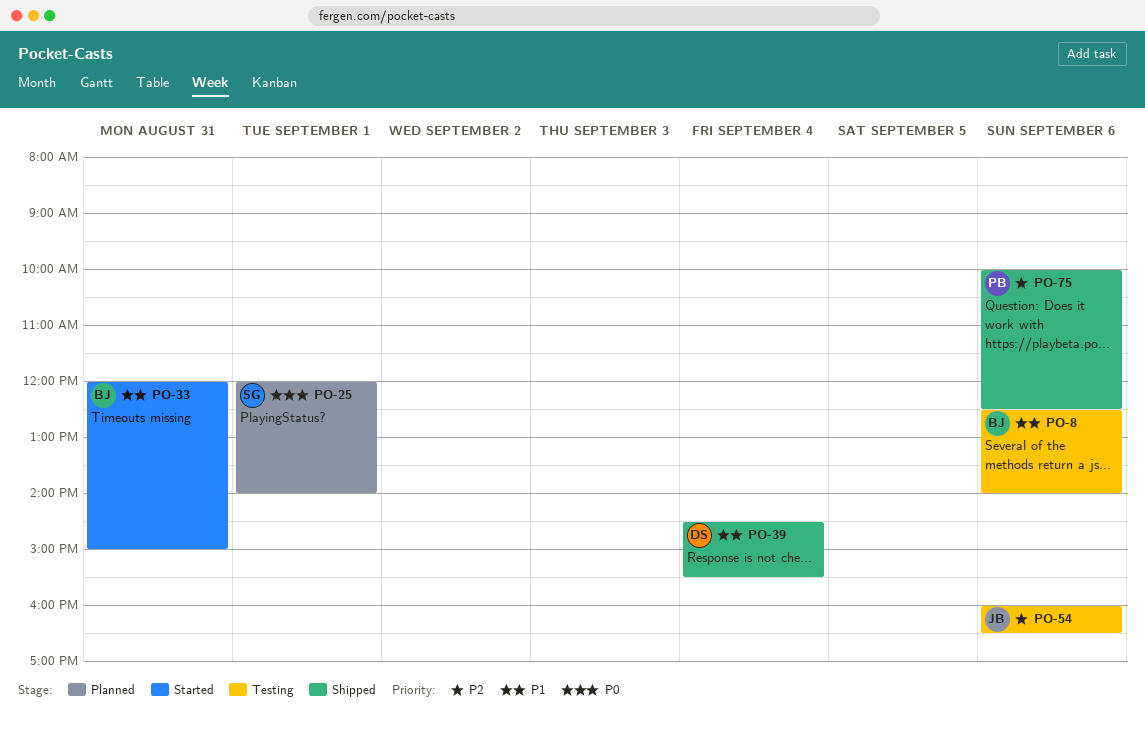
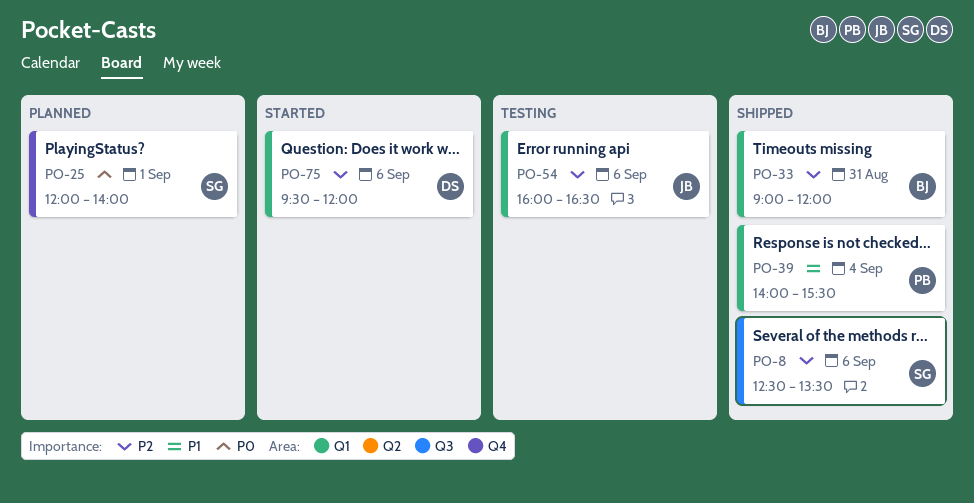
PO-8, status: Testing -> Shipped
PO-8, owner: BJ -> SG
PO-8, priority: P1 -> P2
PO-8, ends: 14:00 -> 13:30
PO-33, status: Started -> Shipped
PO-33, priority: P1 -> P2
PO-33, begins: 12:00 -> 09:00
PO-33, ends: 15:00 -> 12:00
PO-39, owner: DS -> PB
PO-39, begins: 14:30 -> 14:00
PO-75, status: Shipped -> Started
PO-75, owner: PB -> DS
PO-75, begins: 10:00 -> 09:30
PO-75, ends: 12:30 -> 12:00

